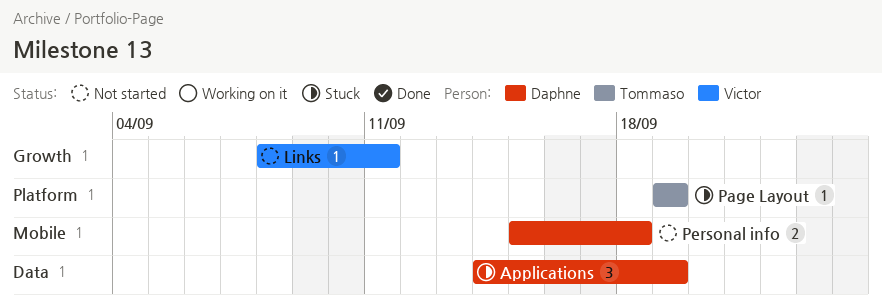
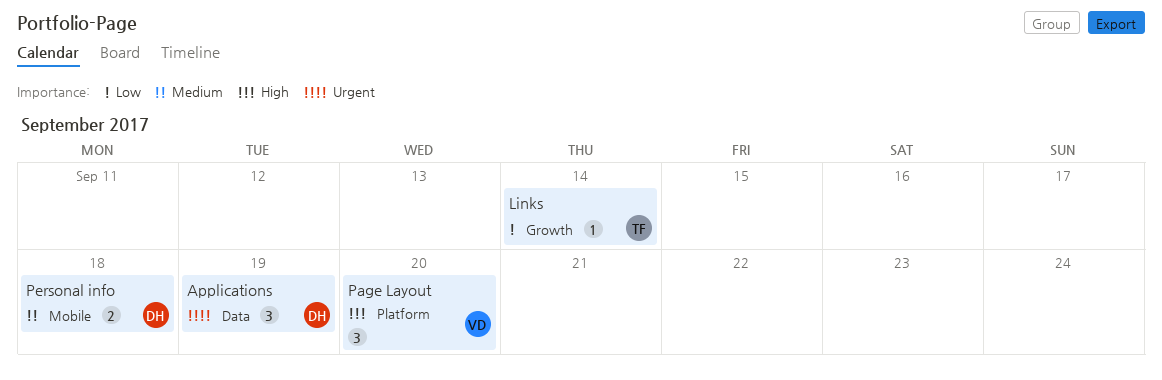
Links, owner: Victor -> Tommaso
Links, due: Sep 11 -> Sep 14
Page Layout, owner: Tommaso -> Victor
Page Layout, estimate: 1 -> 3
Page Layout, due: Sep 19 -> Sep 20

